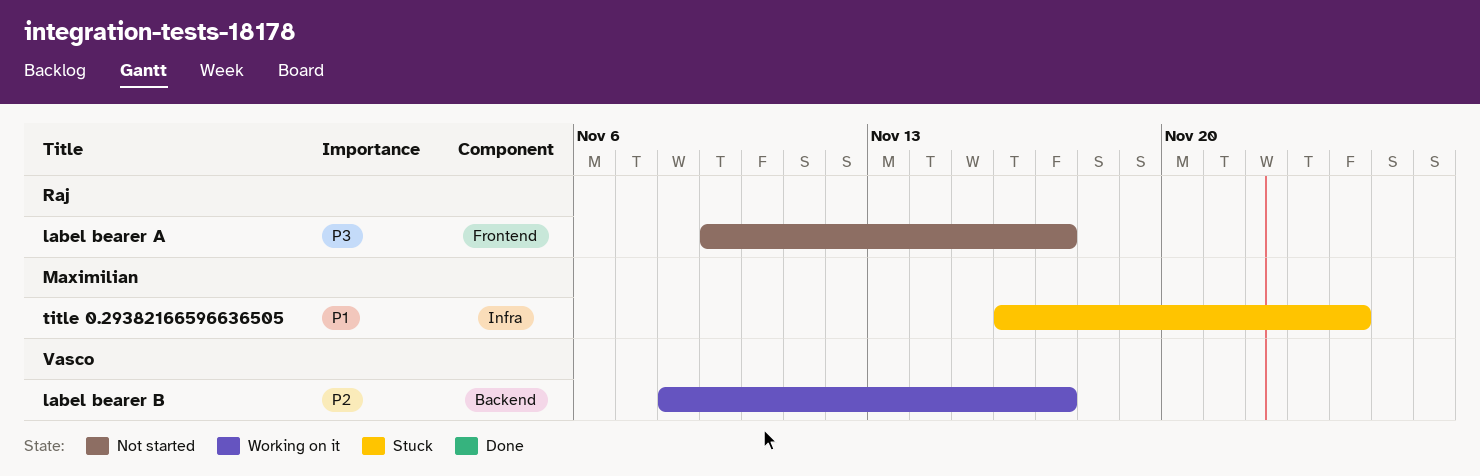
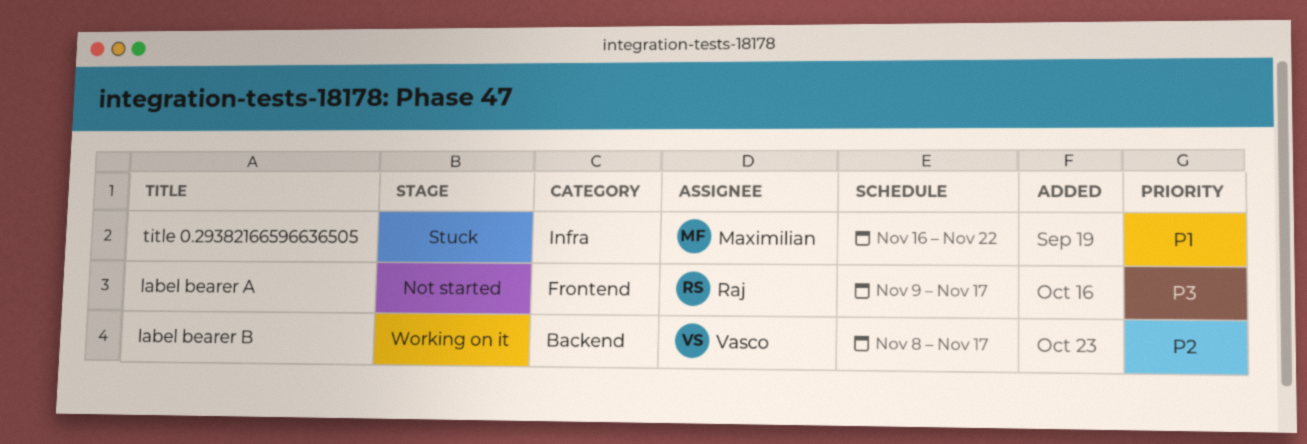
title 0.29382166596636505, due: Nov 24 -> Nov 22

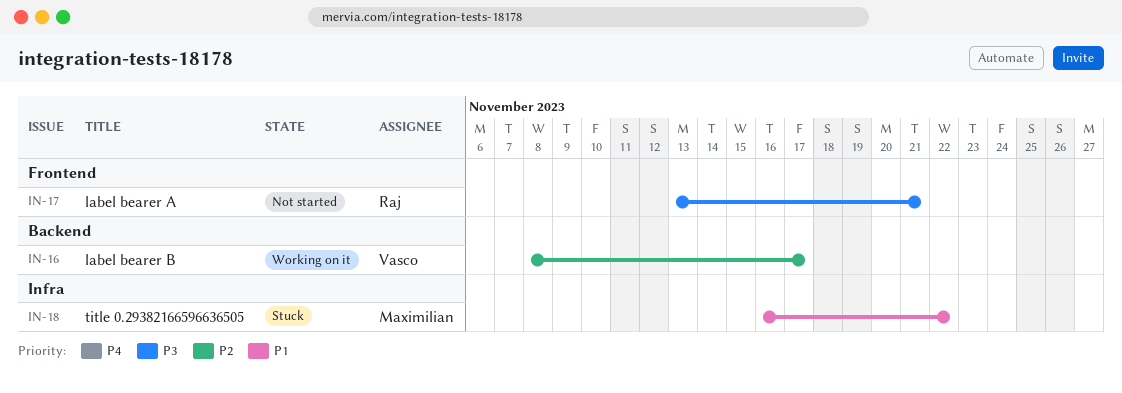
label bearer A, start: Nov 9 -> Nov 13
label bearer A, due: Nov 17 -> Nov 21

